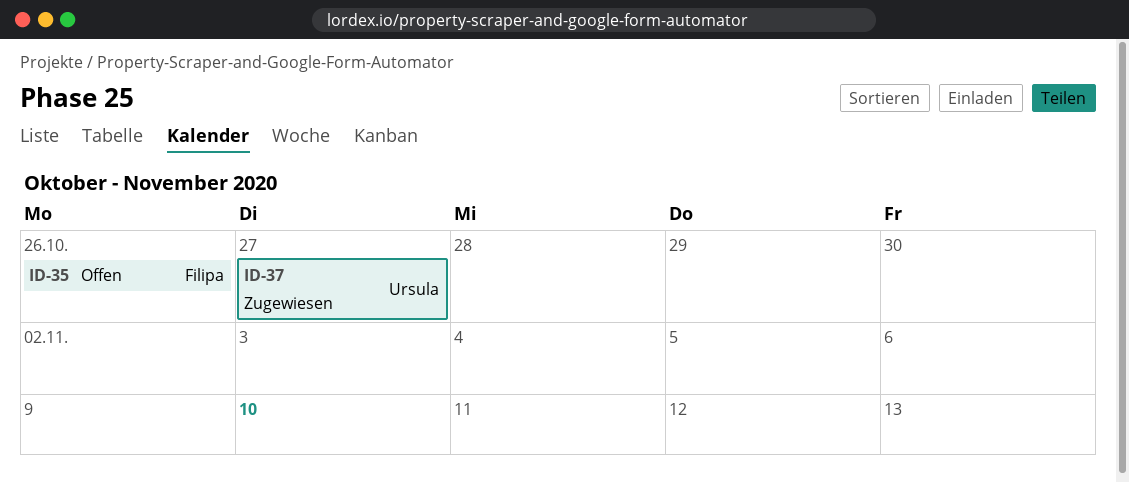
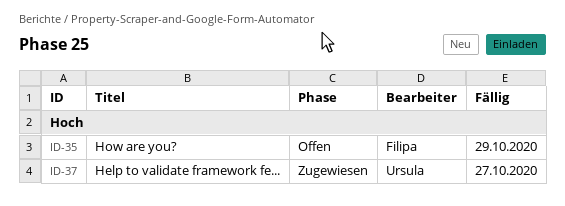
ID-35, due: Oct 26 -> Oct 29

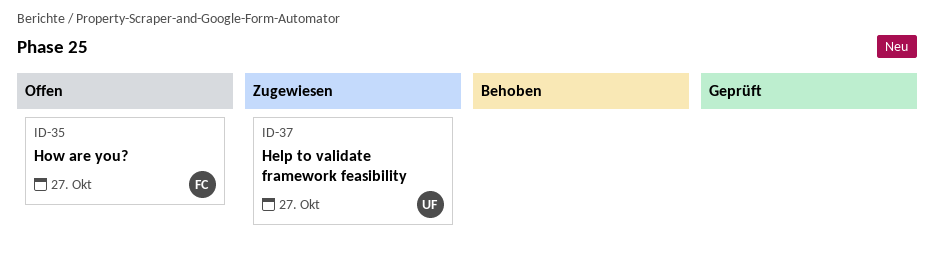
ID-35, due: Oct 29 -> Oct 27

